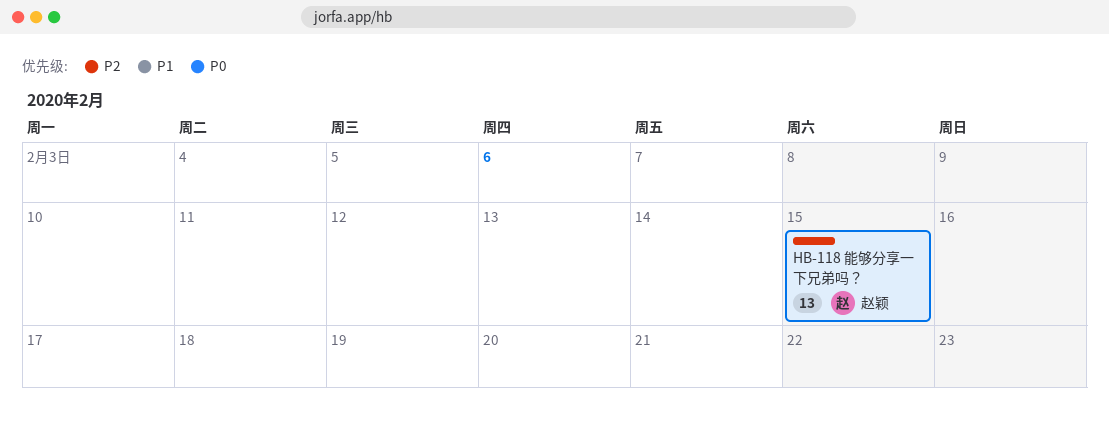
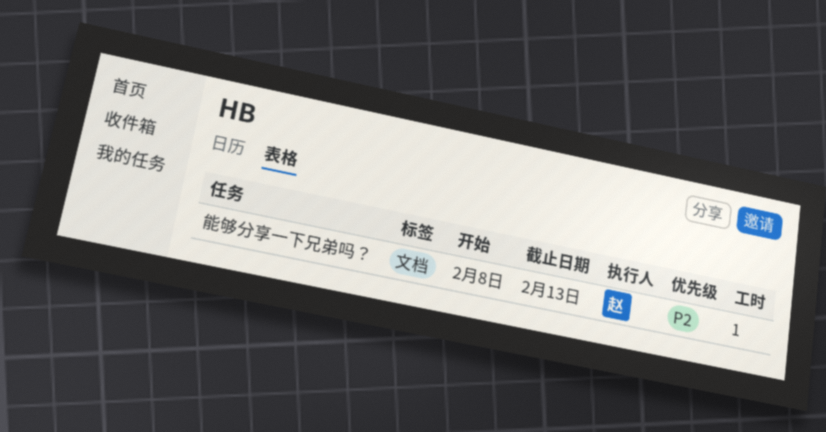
能够分享一下兄弟吗？, estimate: 13 -> 1
能够分享一下兄弟吗？, due: Feb 15 -> Feb 13

